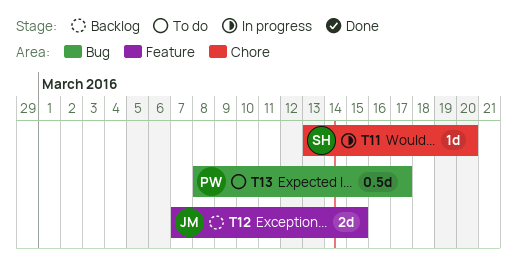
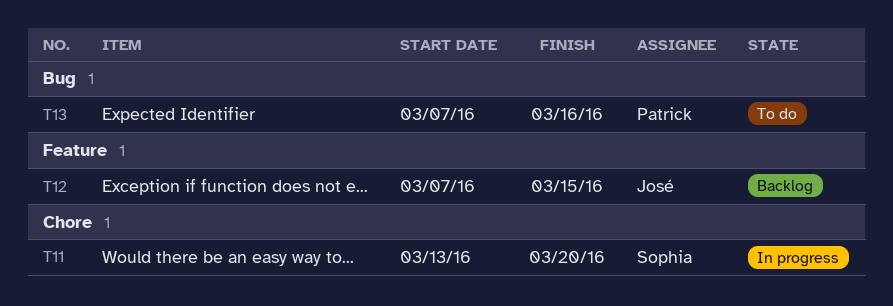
T13, start: Mar 8 -> Mar 7
T13, due: Mar 17 -> Mar 16

